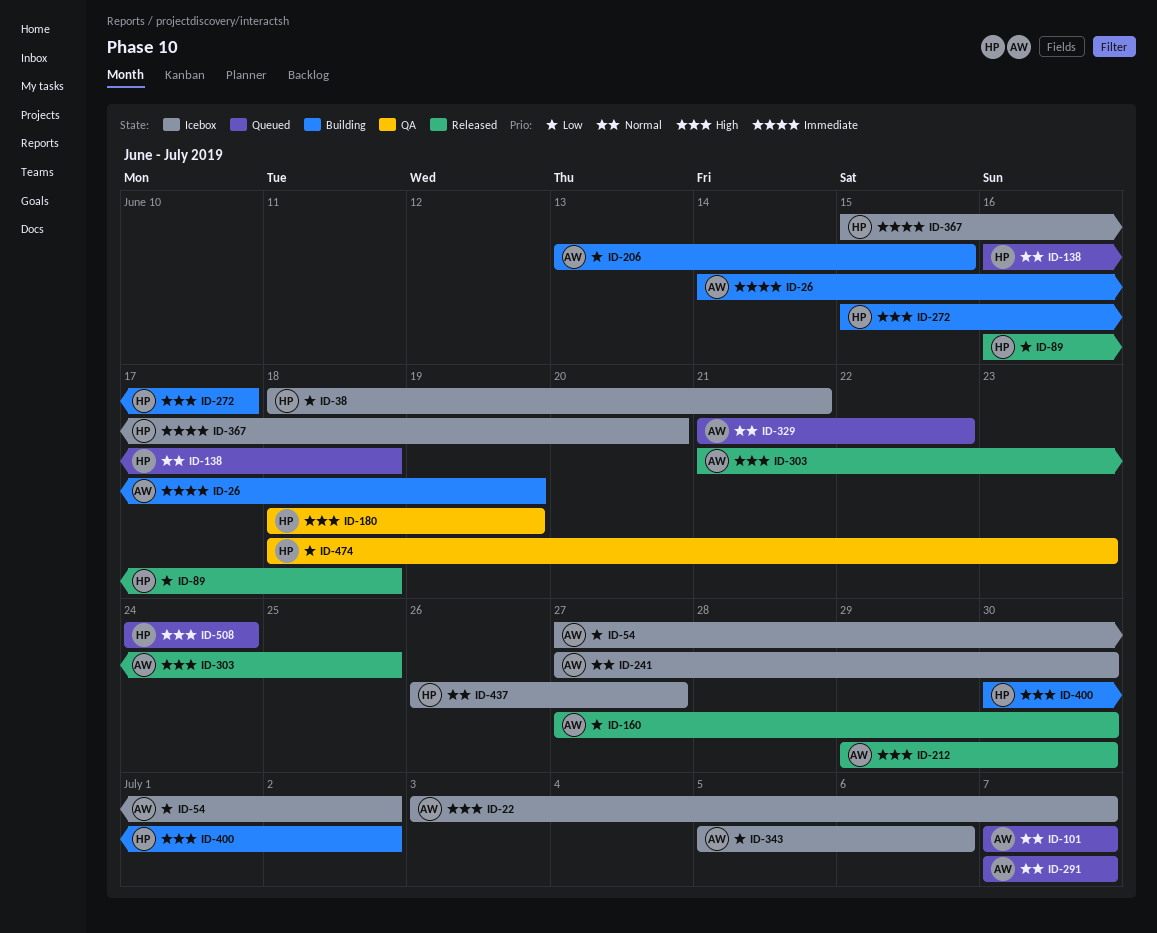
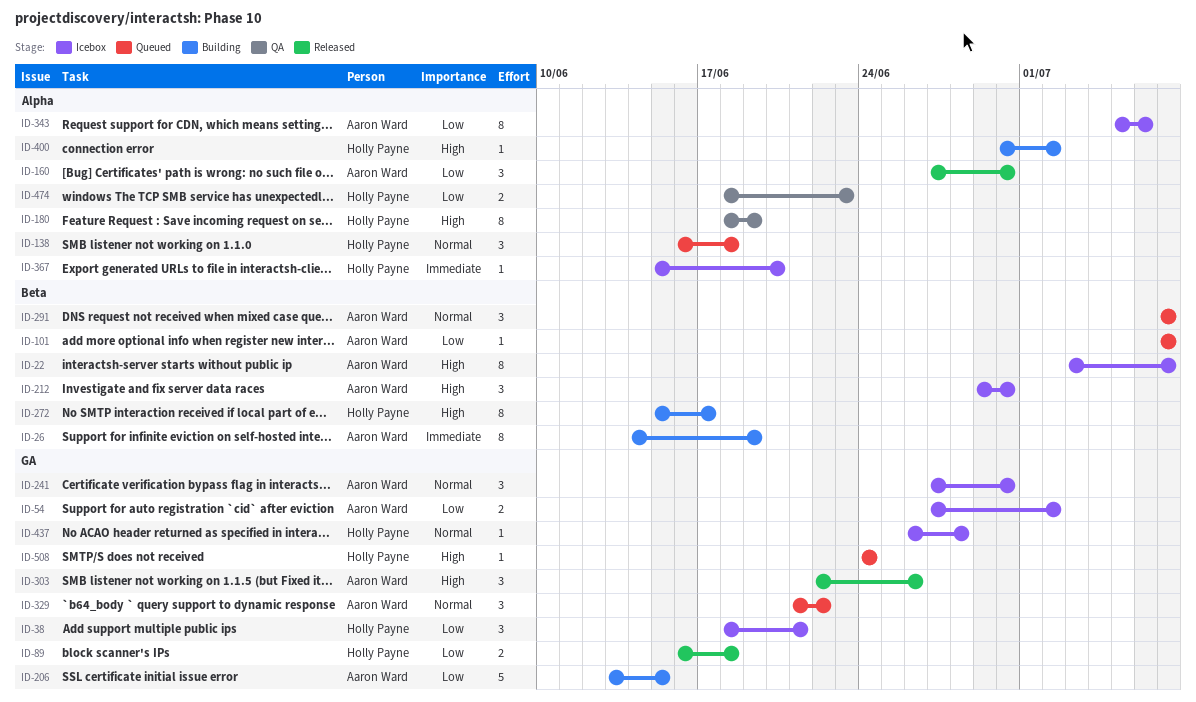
ID-101, priority: Normal -> Low
ID-212, status: Released -> Icebox
ID-303, start: Jun 21 -> Jun 22
ID-303, due: Jun 25 -> Jun 26
ID-437, due: Jun 27 -> Jun 28

